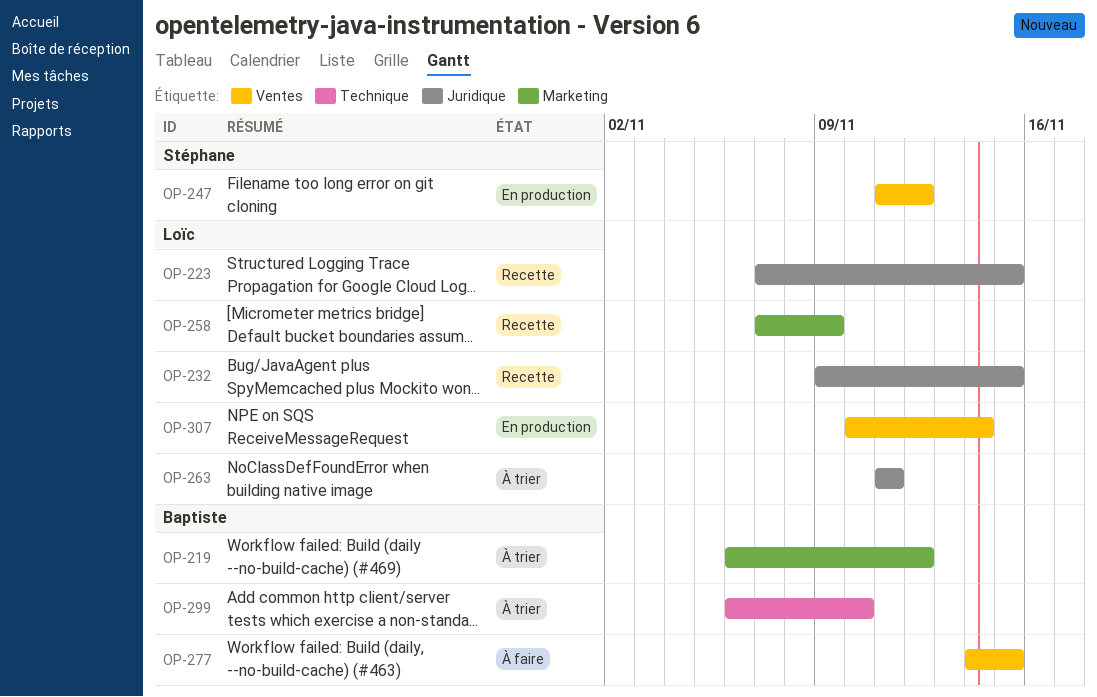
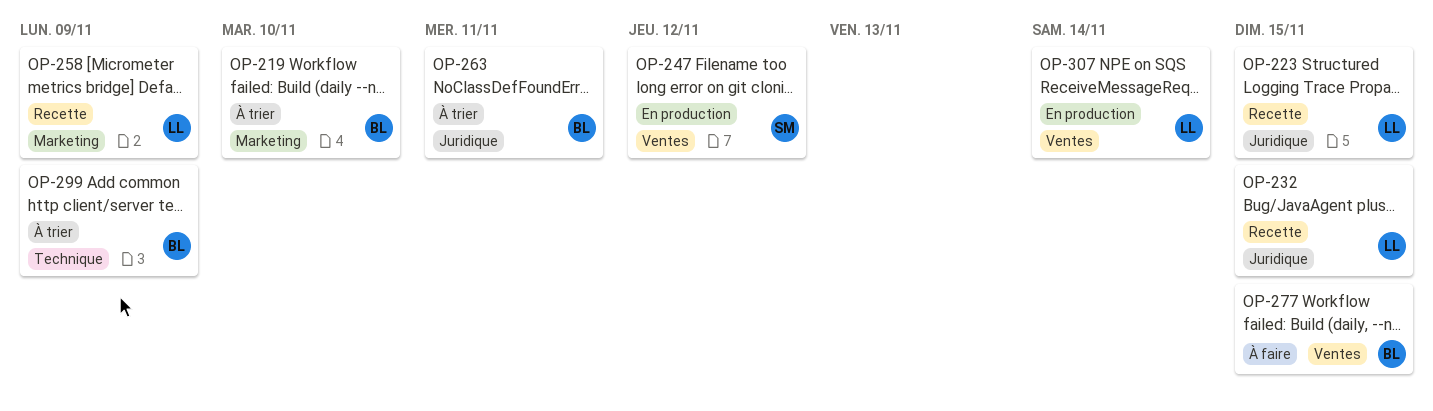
OP-219, due: Nov 12 -> Nov 10
OP-263, owner: Loïc -> Baptiste
OP-299, due: Nov 10 -> Nov 9

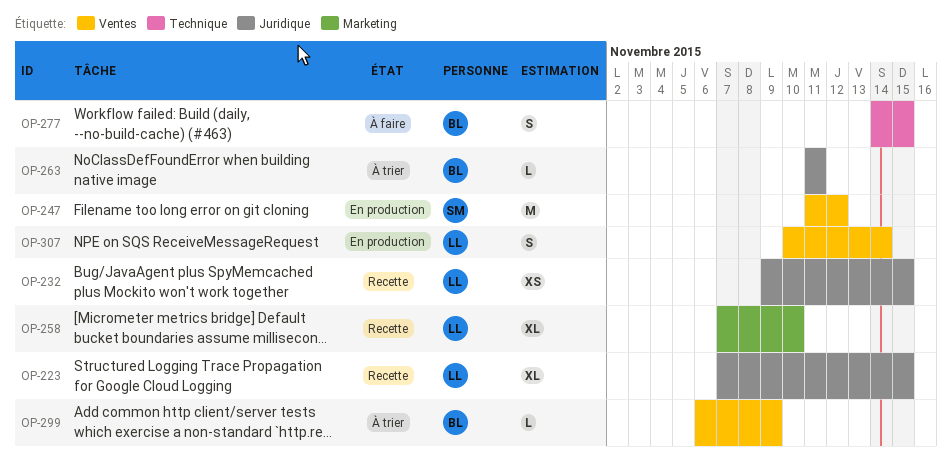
OP-219: present -> none
OP-258, due: Nov 9 -> Nov 10
OP-277, label: Ventes -> Technique
OP-299, label: Technique -> Ventes

